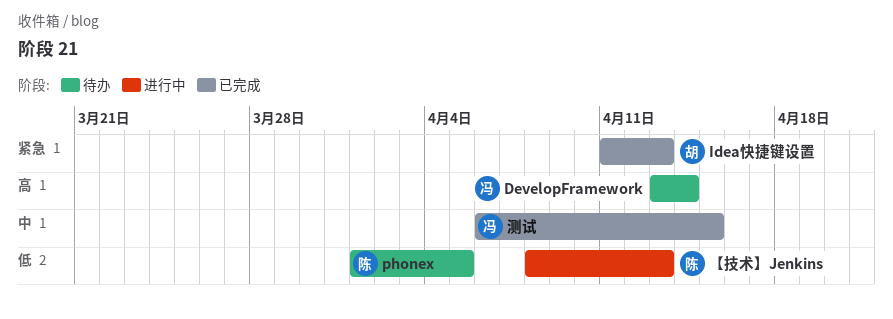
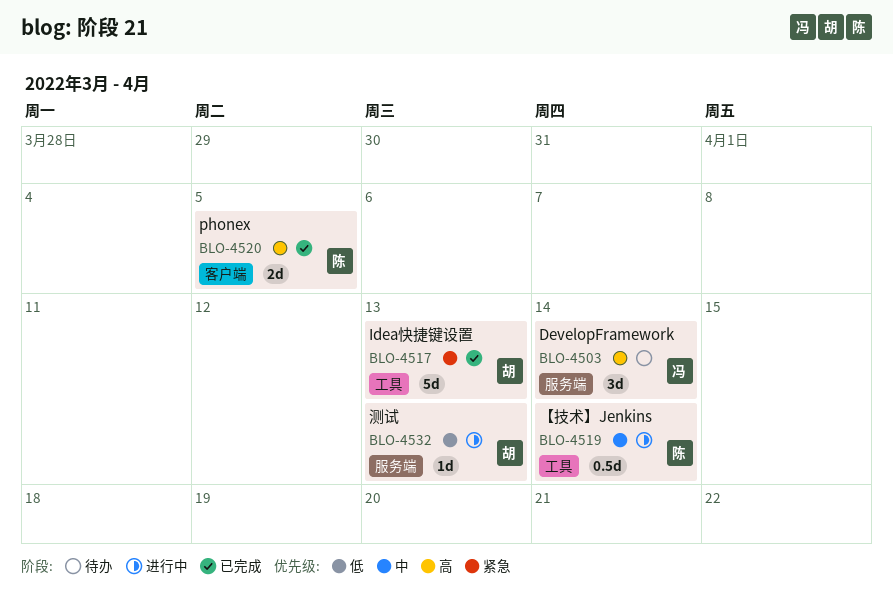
phonex, status: 待办 -> 已完成
phonex, priority: 低 -> 高
【技术】Jenkins, priority: 低 -> 中
【技术】Jenkins, due: Apr 13 -> Apr 14
测试, status: 已完成 -> 进行中
测试, owner: 冯 -> 胡
测试, priority: 中 -> 低
测试, due: Apr 15 -> Apr 13

